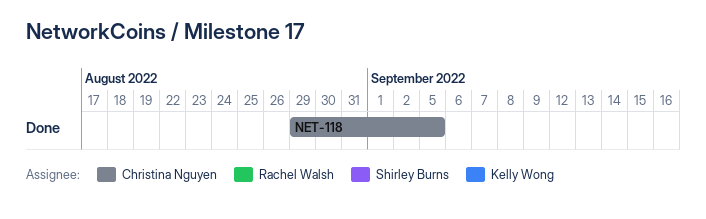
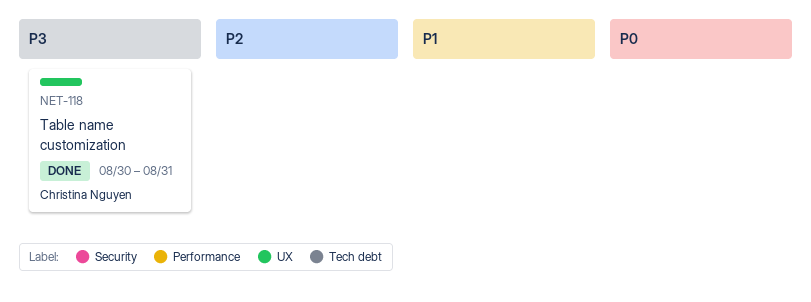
NET-118, start: Aug 29 -> Aug 30
NET-118, due: Sep 5 -> Aug 31

